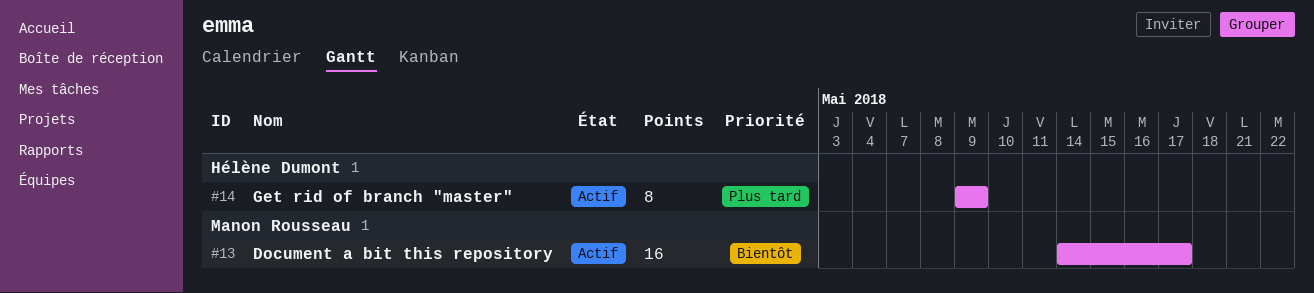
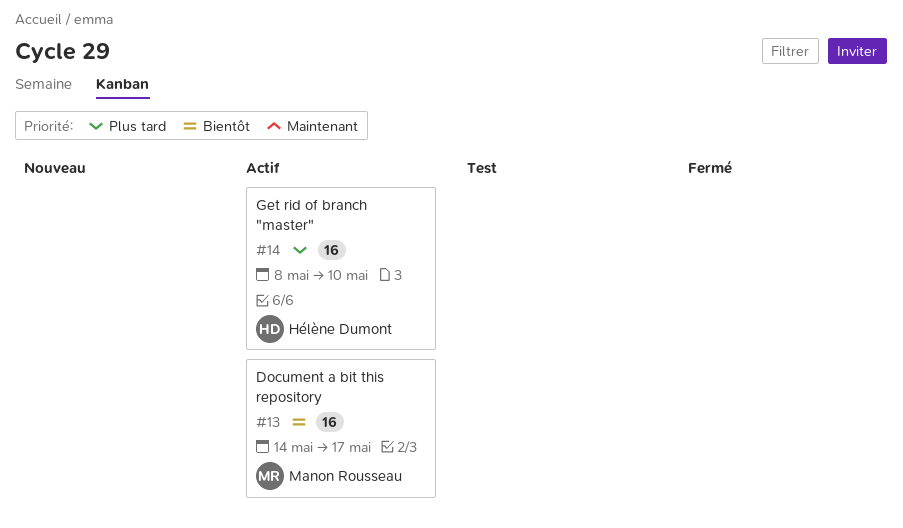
#14, estimate: 8 -> 16
#14, start: May 9 -> May 8
#14, due: May 9 -> May 10

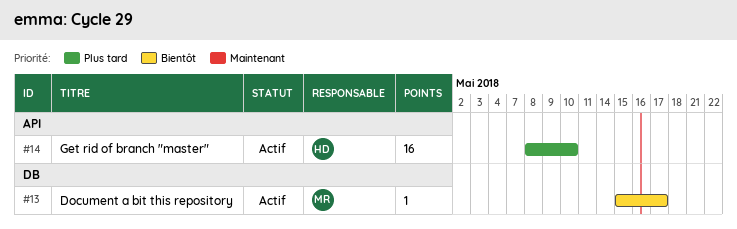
#13, estimate: 16 -> 1
#13, start: May 14 -> May 15

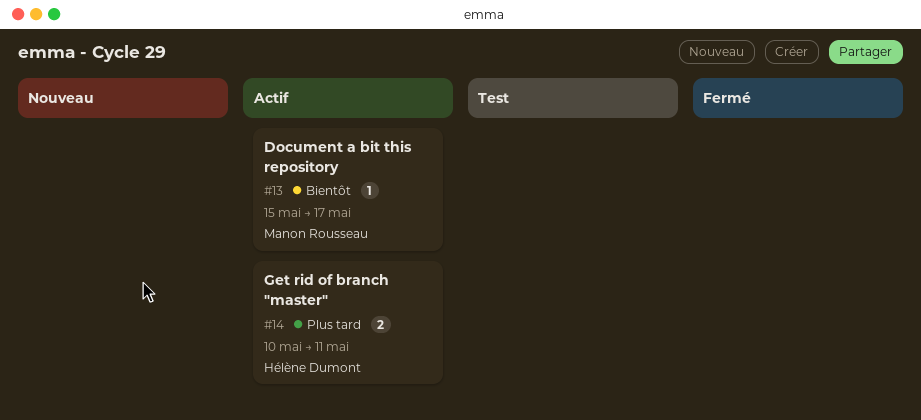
#14, estimate: 16 -> 2
#14, start: May 8 -> May 10
#14, due: May 10 -> May 11

